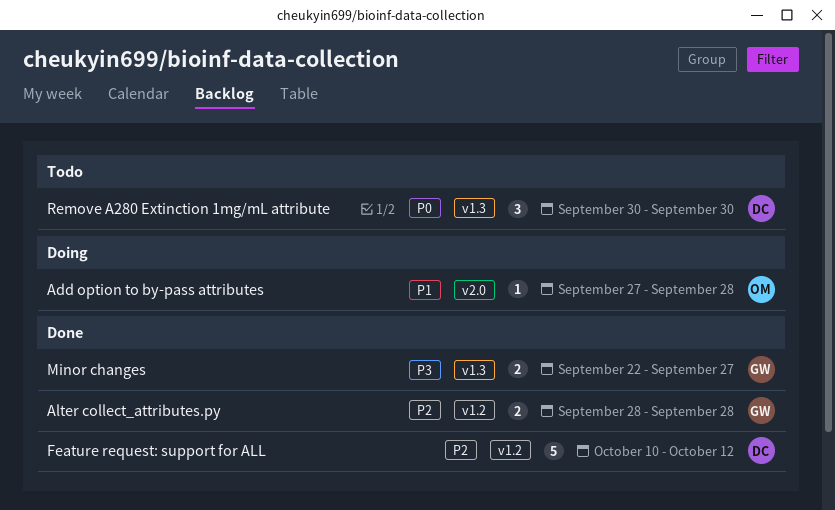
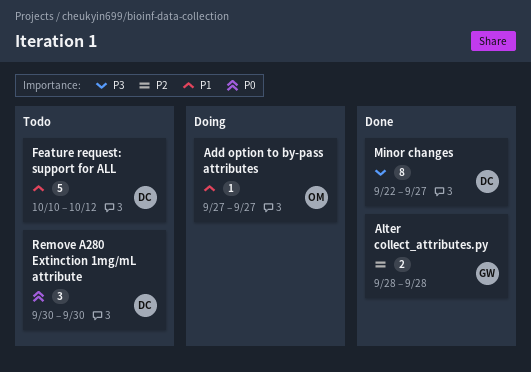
Add option to by-pass attributes, due: Sep 28 -> Sep 27
Feature request: support for ALL, status: Done -> Todo
Feature request: support for ALL, priority: P2 -> P1
Minor changes, owner: GW -> DC
Minor changes, estimate: 2 -> 8

